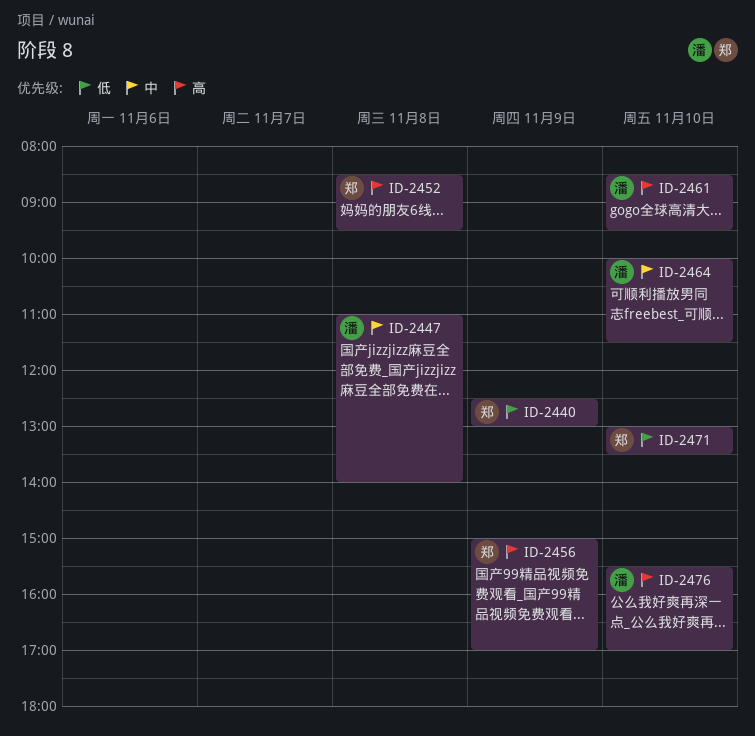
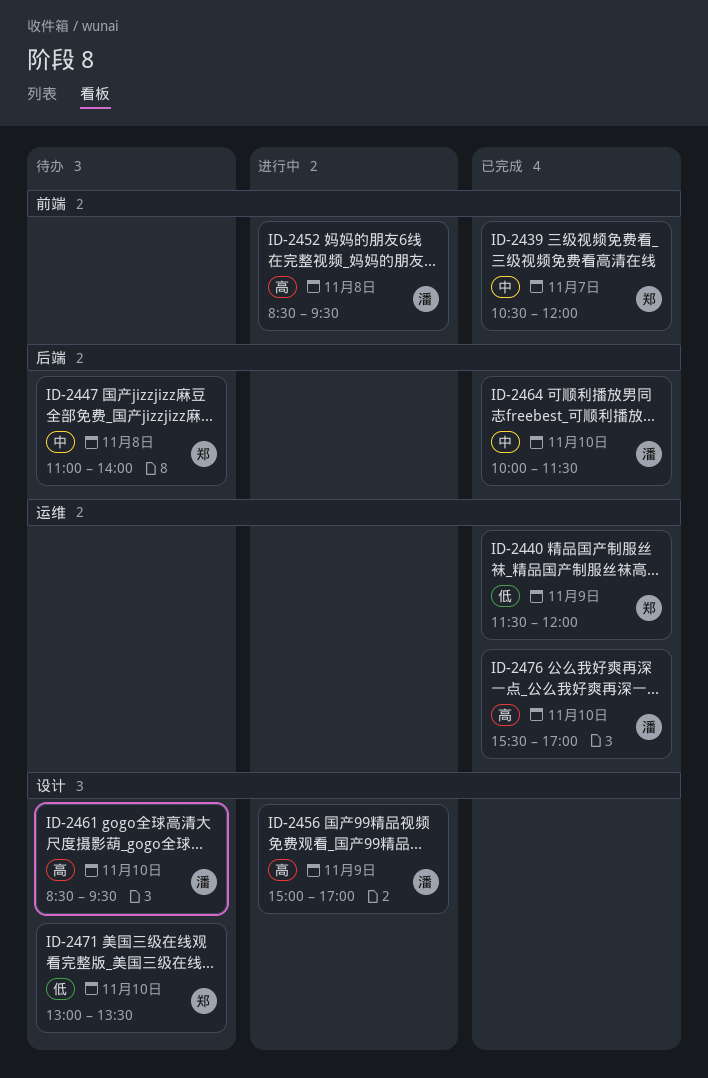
ID-2439: none -> present
ID-2440, begins: 12:30 -> 11:30
ID-2440, ends: 13:00 -> 12:00
ID-2447, owner: 潘 -> 郑
ID-2452, owner: 郑 -> 潘
ID-2456, owner: 郑 -> 潘

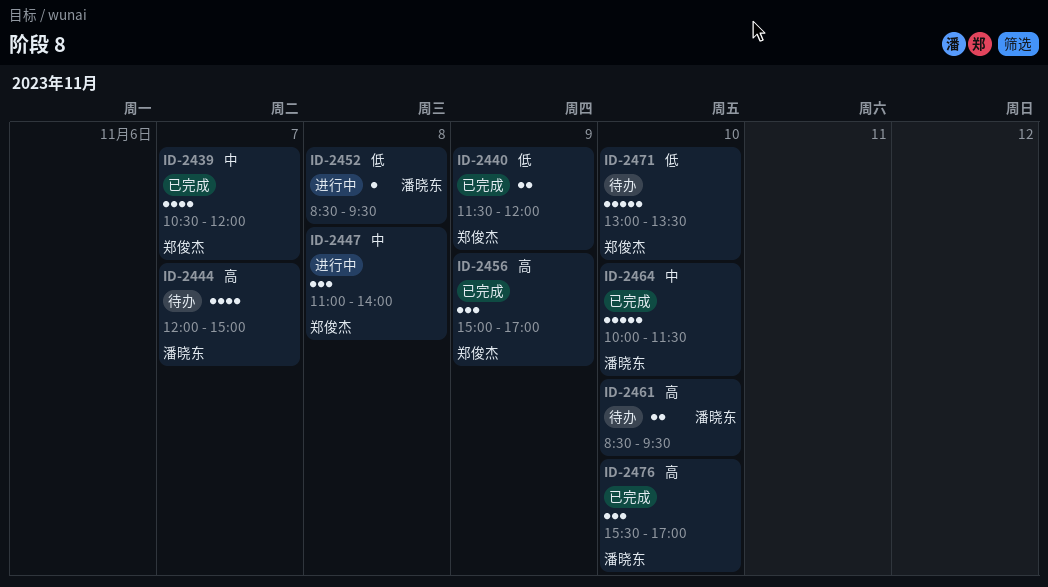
ID-2444: none -> present
ID-2447, status: 待办 -> 进行中
ID-2452, priority: 高 -> 低
ID-2456, status: 进行中 -> 已完成
ID-2456, owner: 潘晓东 -> 郑俊杰

